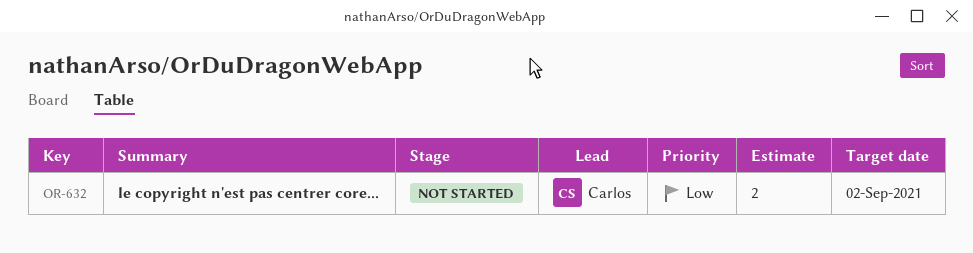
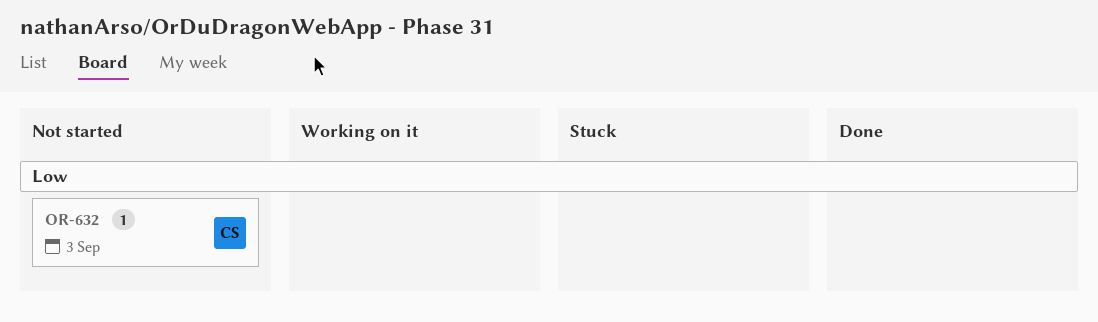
OR-632, estimate: 2 -> 1
OR-632, due: Sep 2 -> Sep 3

